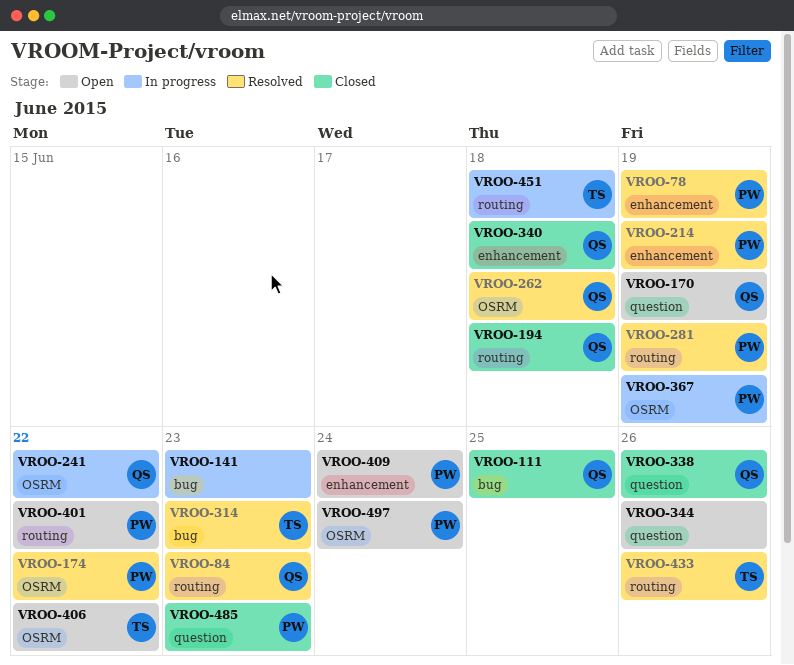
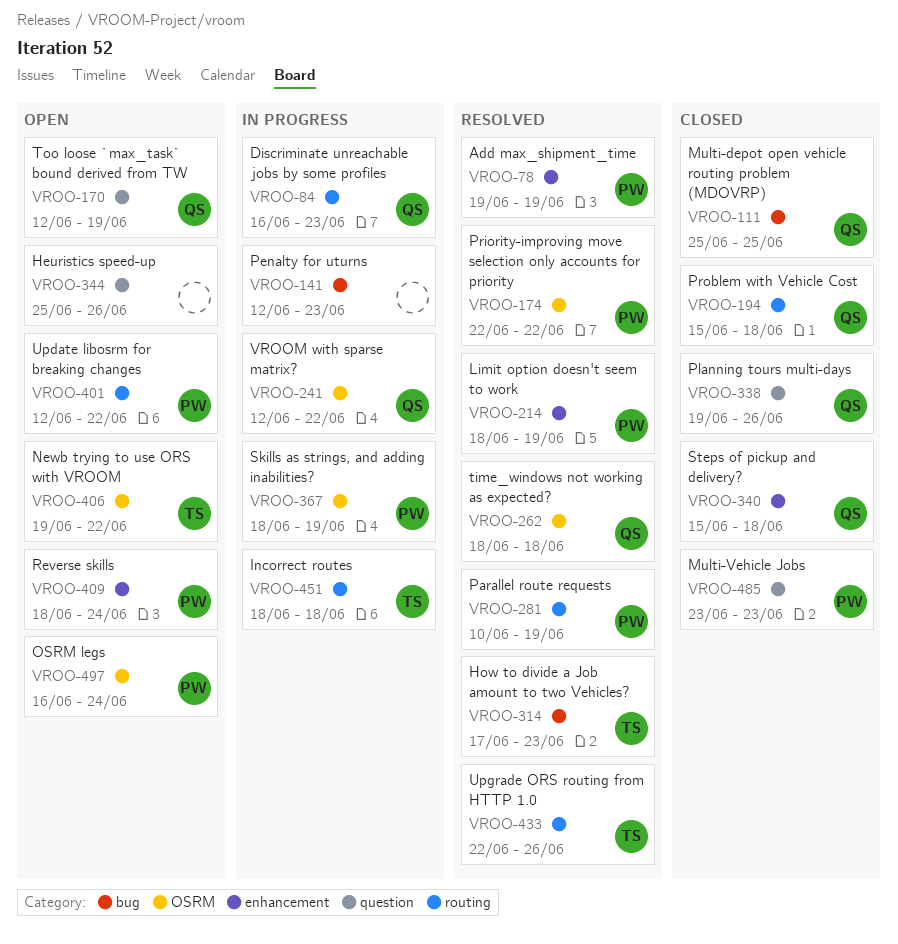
VROO-84, status: Resolved -> In progress

